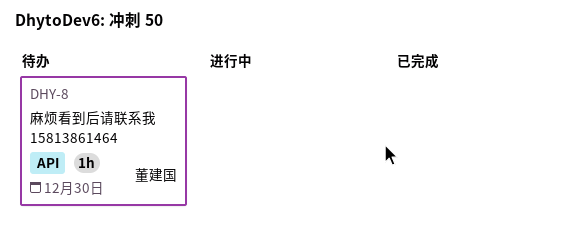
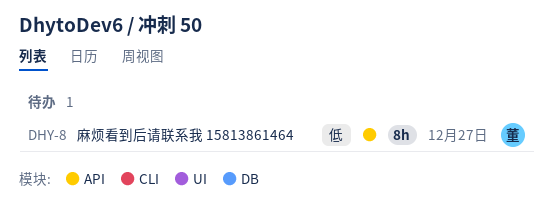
DHY-8, estimate: 1h -> 8h
DHY-8, due: Dec 30 -> Dec 27

